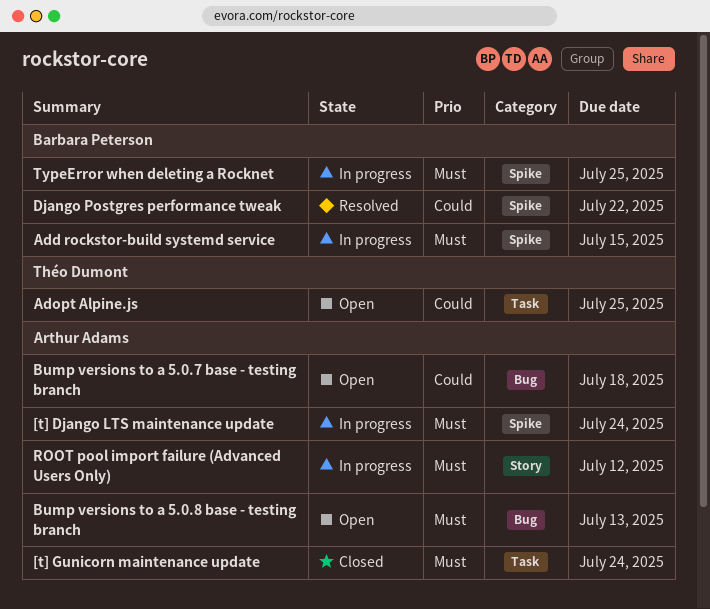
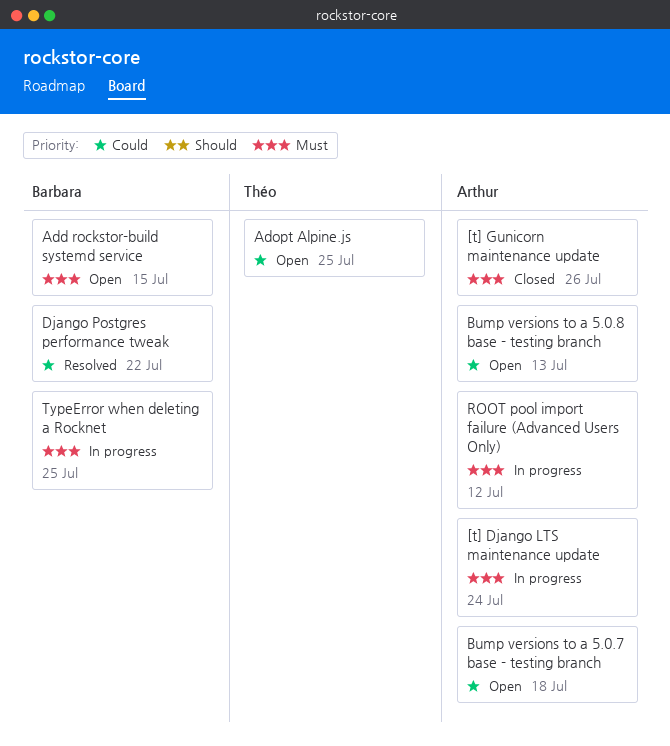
[t] Gunicorn maintenance update, due: Jul 24 -> Jul 26
Add rockstor-build systemd service, status: In progress -> Open
Bump versions to a 5.0.8 base - testing branch, priority: Must -> Could

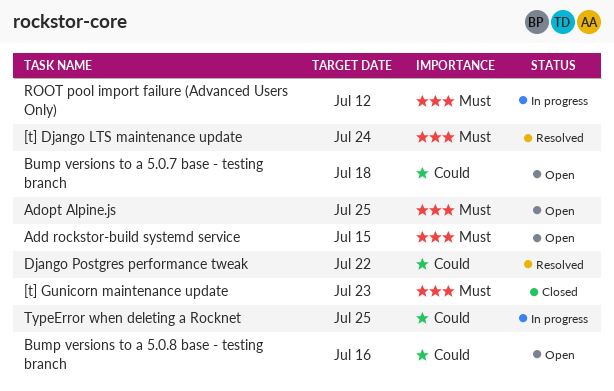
[t] Django LTS maintenance update, status: In progress -> Resolved
[t] Gunicorn maintenance update, due: Jul 26 -> Jul 23
Adopt Alpine.js, priority: Could -> Must
Bump versions to a 5.0.8 base - testing branch, due: Jul 13 -> Jul 16
TypeError when deleting a Rocknet, priority: Must -> Could

